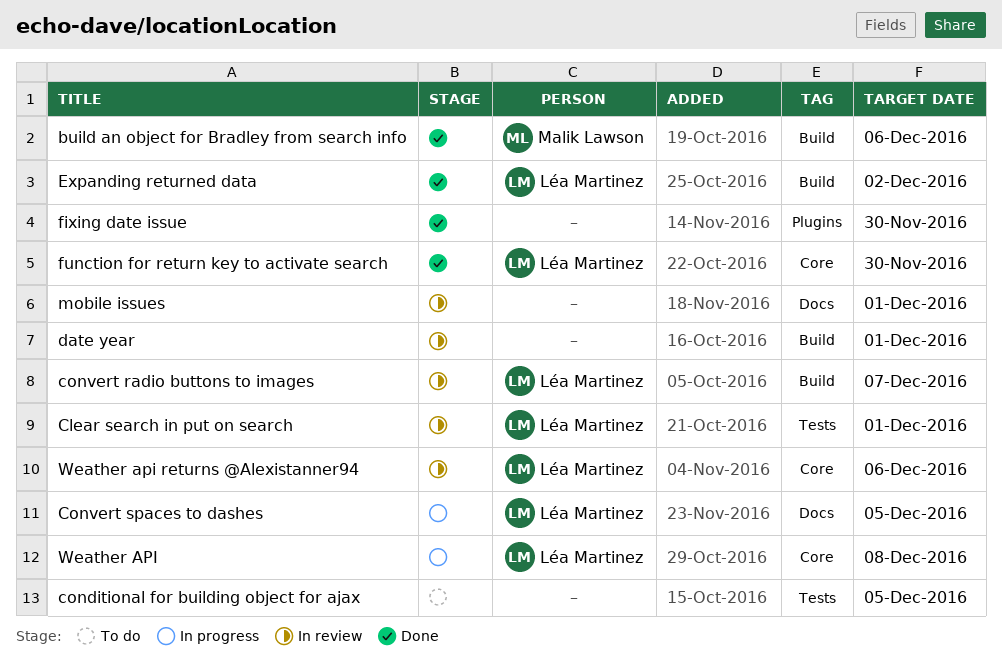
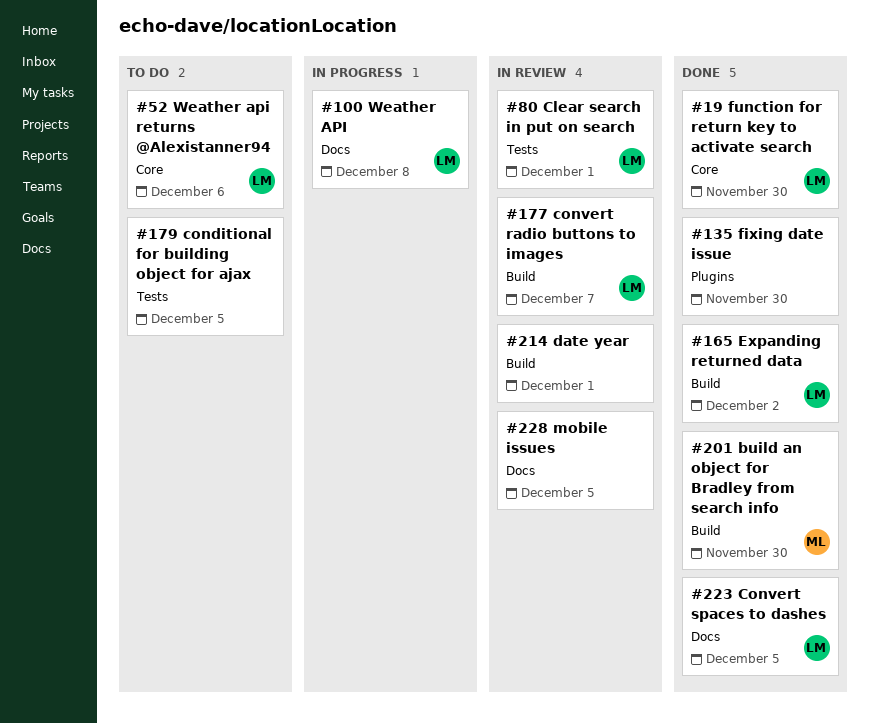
build an object for Bradley from search info, due: Dec 6 -> Nov 30
Convert spaces to dashes, status: In progress -> Done
mobile issues, due: Dec 1 -> Dec 5
Weather API, label: Core -> Docs
Weather api returns @Alexistanner94, status: In review -> To do

